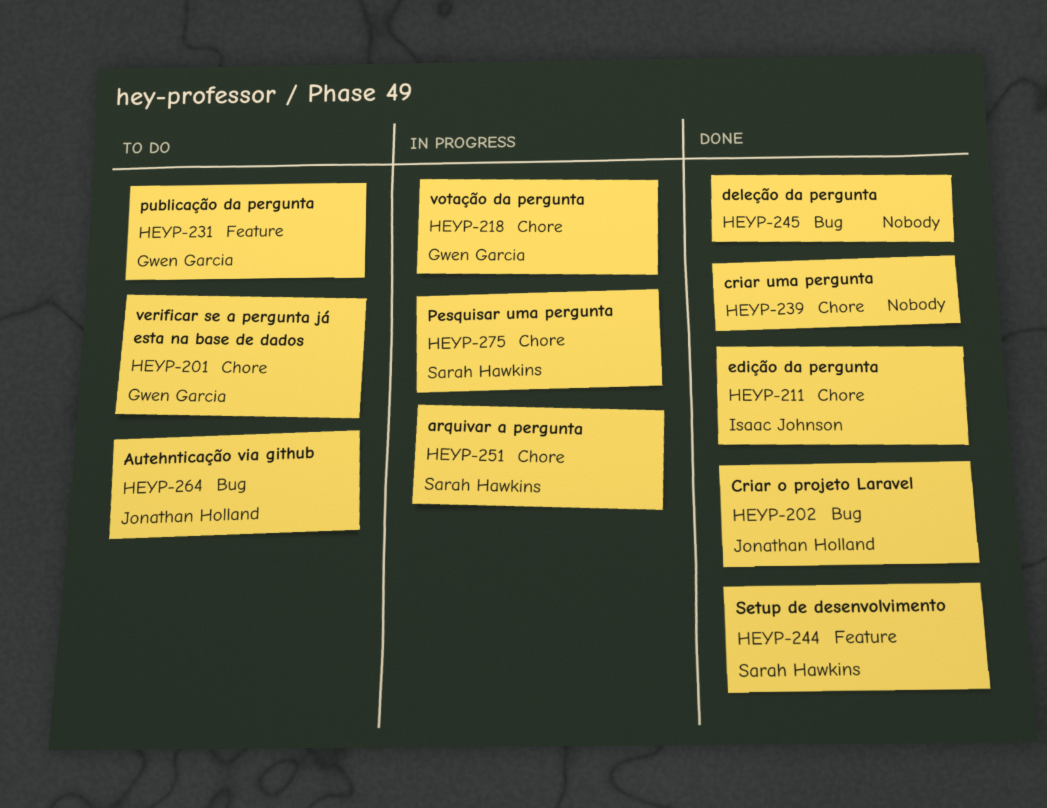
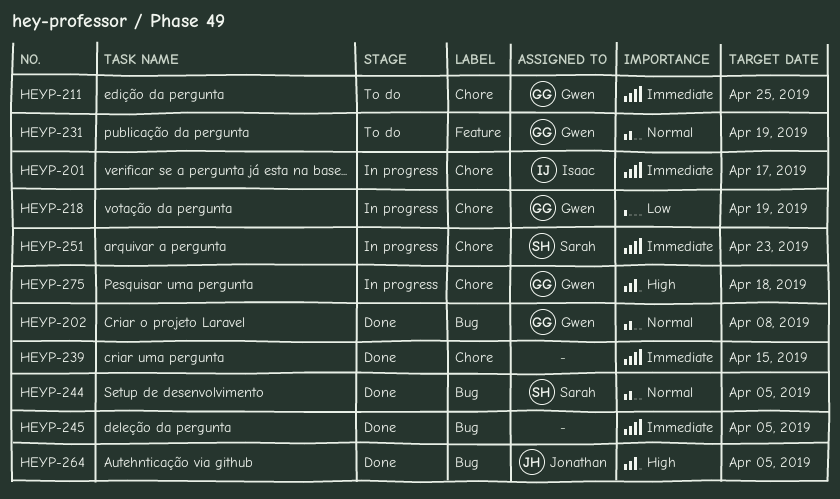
HEYP-201, status: To do -> In progress
HEYP-201, owner: Gwen Garcia -> Isaac Johnson
HEYP-202, owner: Jonathan Holland -> Gwen Garcia
HEYP-211, status: Done -> To do
HEYP-211, owner: Isaac Johnson -> Gwen Garcia
HEYP-244, label: Feature -> Bug
HEYP-264, status: To do -> Done
HEYP-275, owner: Sarah Hawkins -> Gwen Garcia

